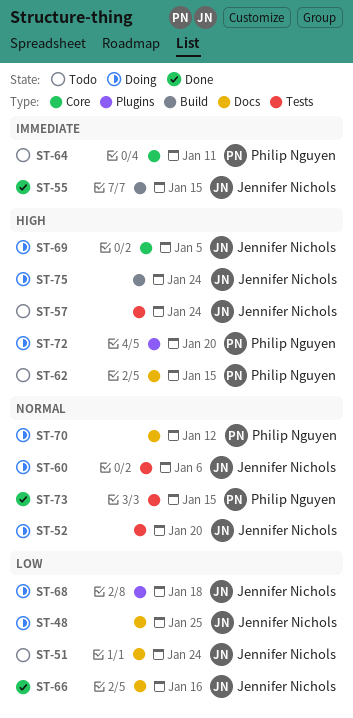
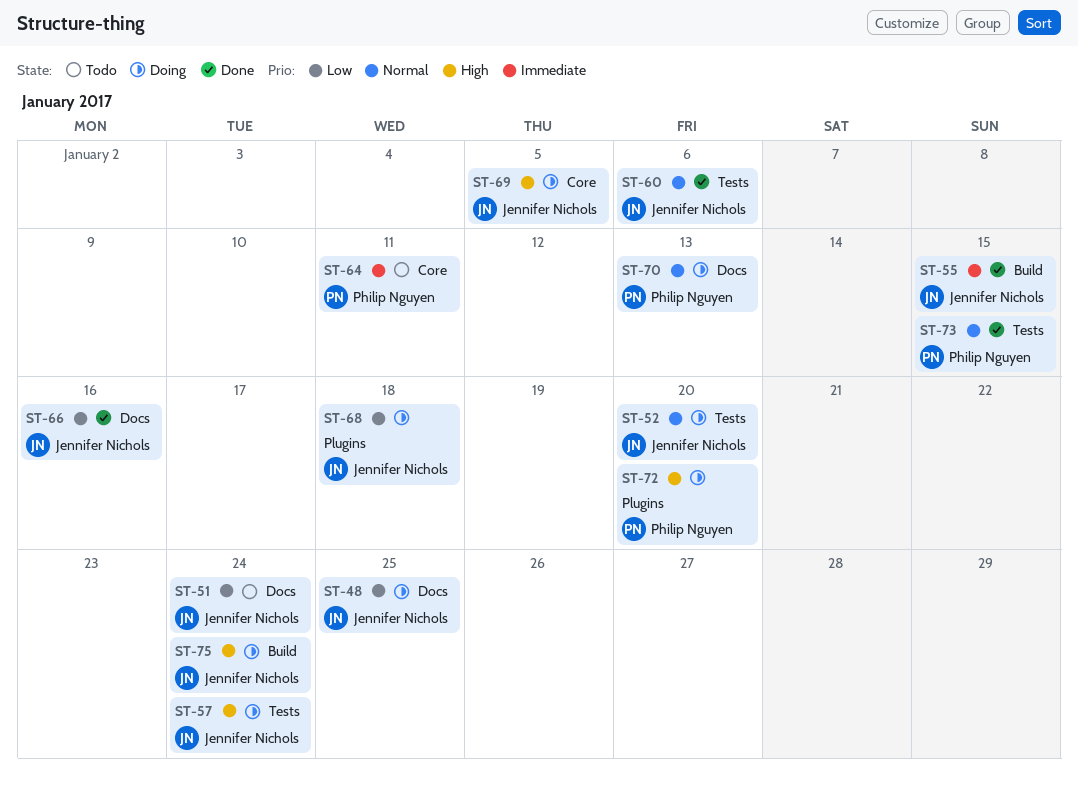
ST-57, status: Todo -> Doing
ST-60, status: Doing -> Done
ST-62: present -> none
ST-70, due: Jan 12 -> Jan 13

